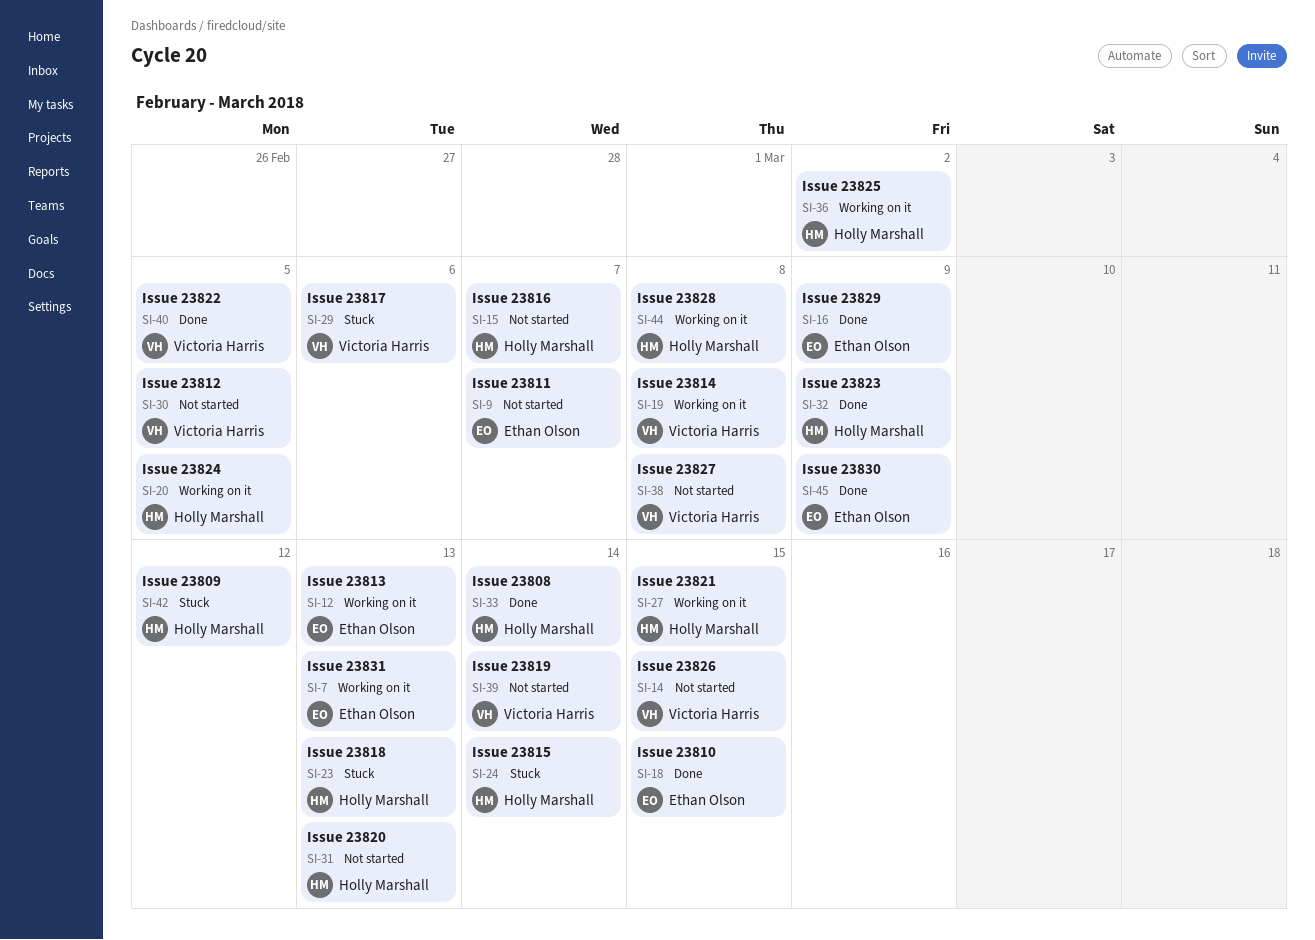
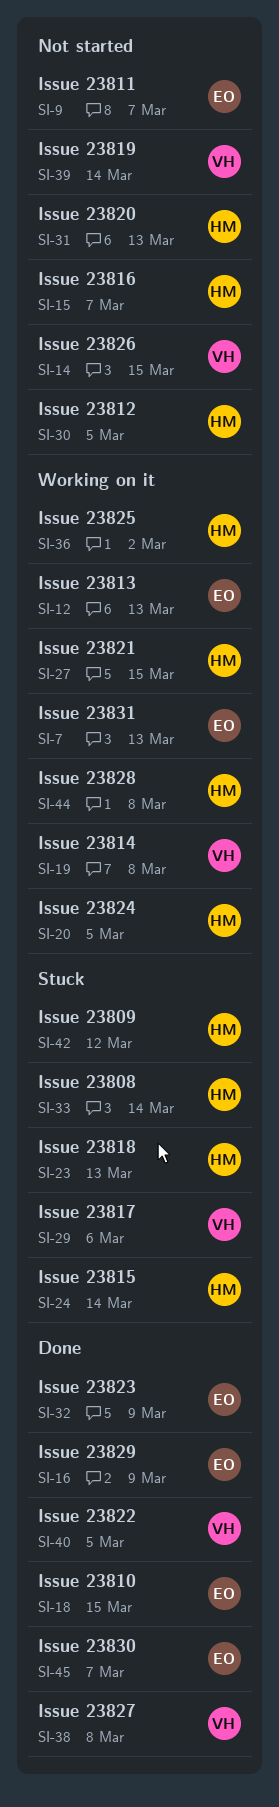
SI-30, owner: Victoria Harris -> Holly Marshall
SI-32, owner: Holly Marshall -> Ethan Olson
SI-33, status: Done -> Stuck
SI-38, status: Not started -> Done
SI-45, due: Mar 9 -> Mar 7

